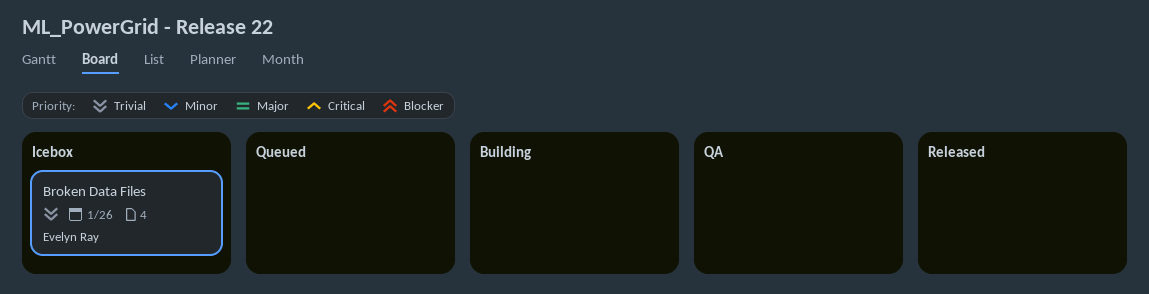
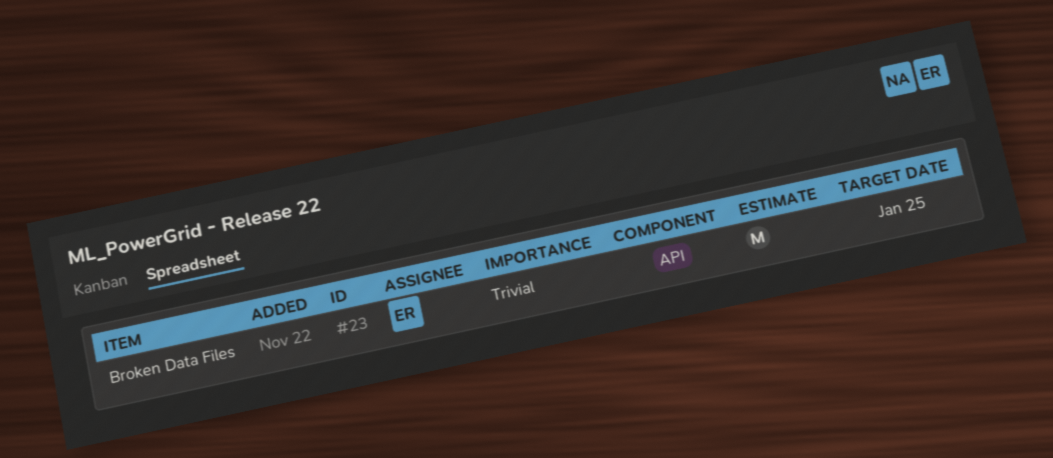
Broken Data Files, due: Jan 26 -> Jan 25

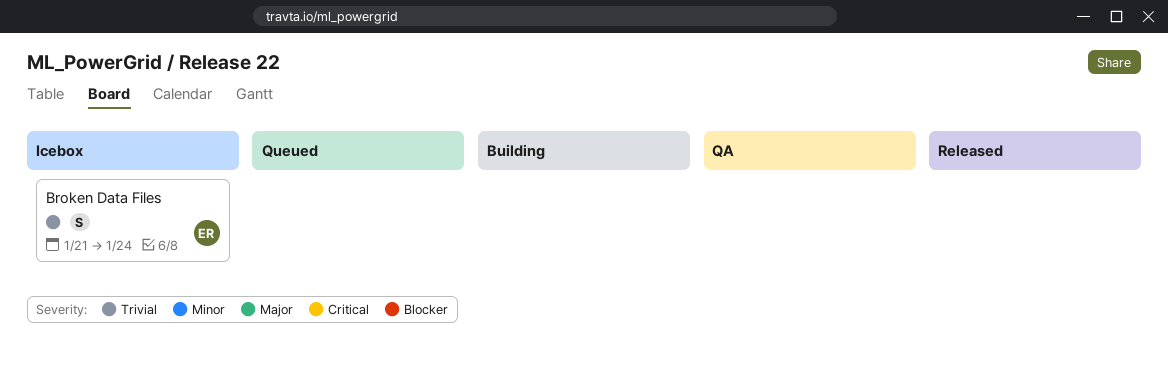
Broken Data Files, estimate: M -> S
Broken Data Files, due: Jan 25 -> Jan 24

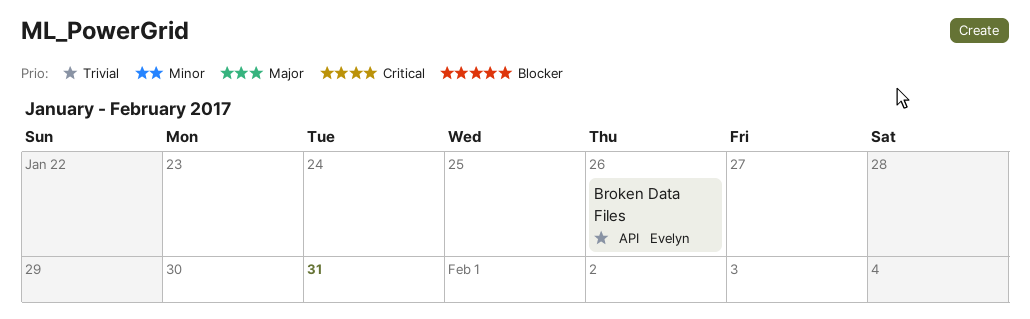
Broken Data Files, due: Jan 24 -> Jan 26

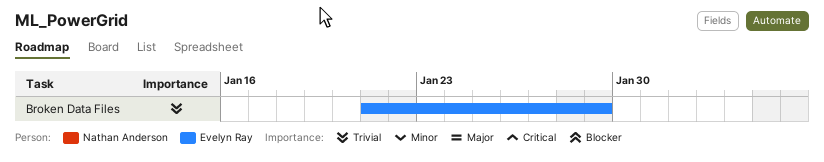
Broken Data Files, due: Jan 26 -> Jan 29

